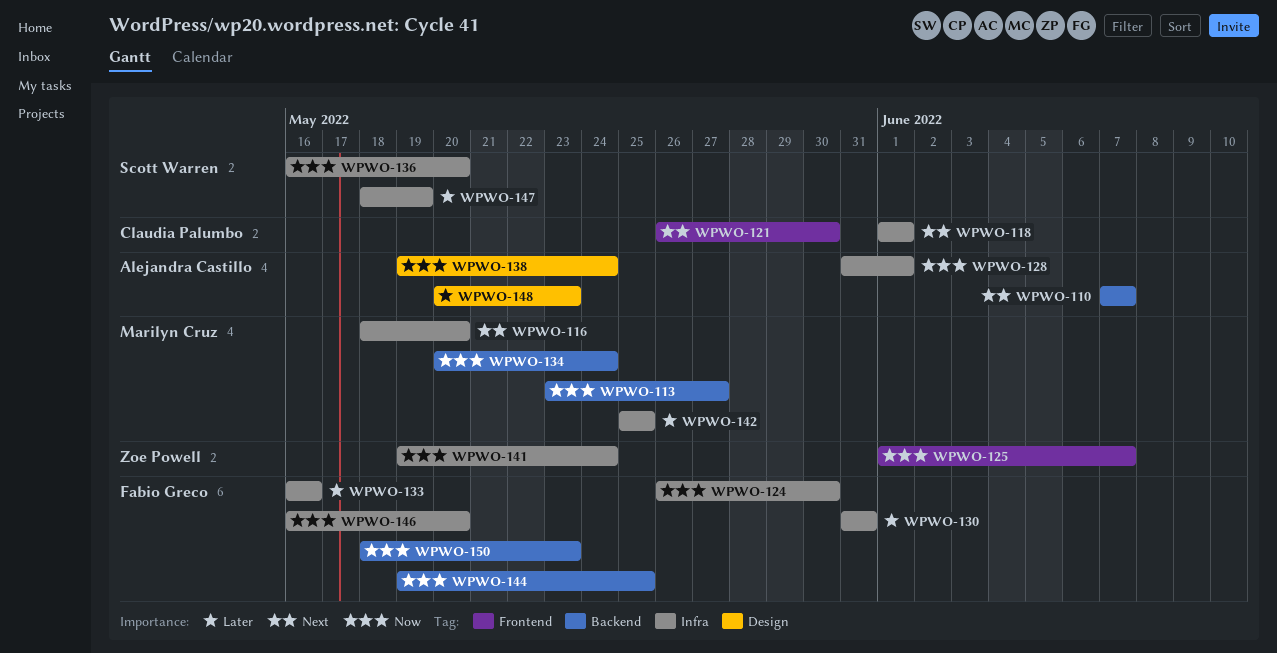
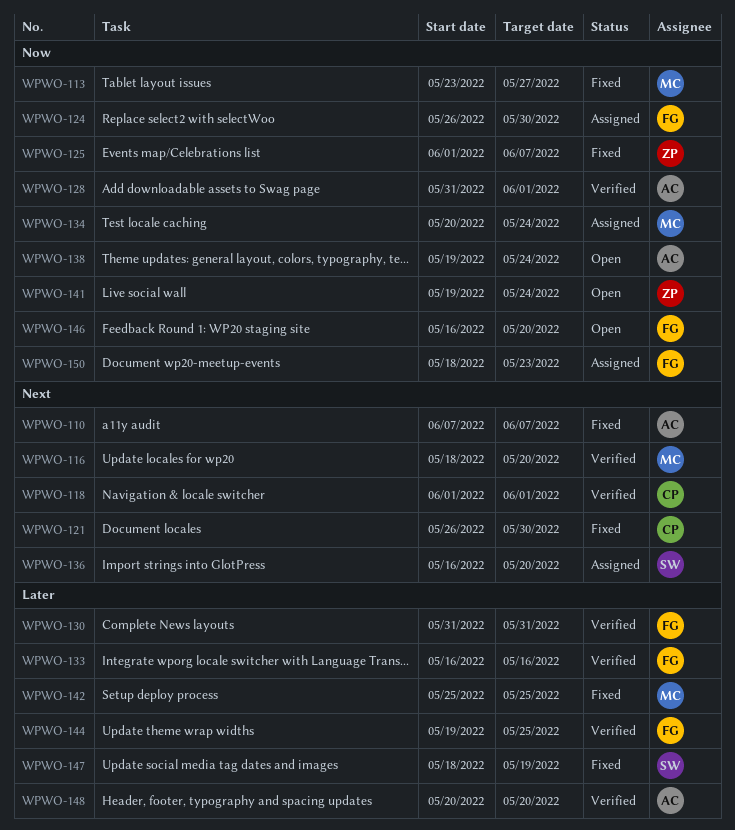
WPWO-136, priority: Now -> Next
WPWO-144, priority: Now -> Later
WPWO-148, due: May 23 -> May 20

